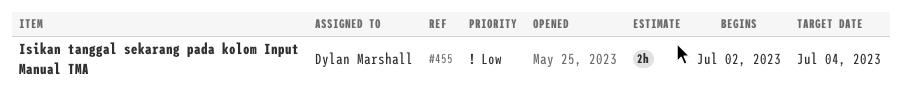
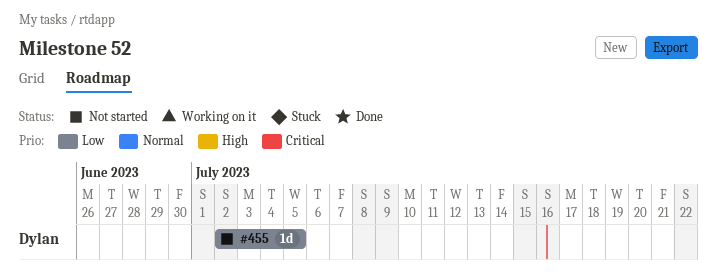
#455, estimate: 2h -> 1d
#455, due: Jul 4 -> Jul 5

